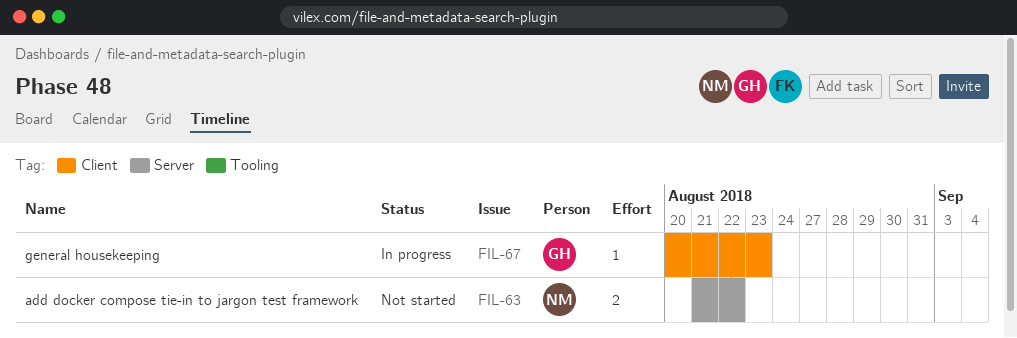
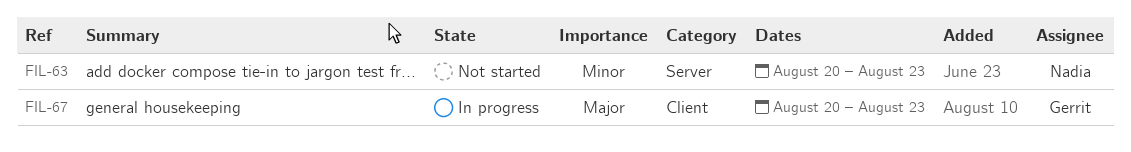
FIL-63, start: Aug 21 -> Aug 20
FIL-63, due: Aug 22 -> Aug 23

